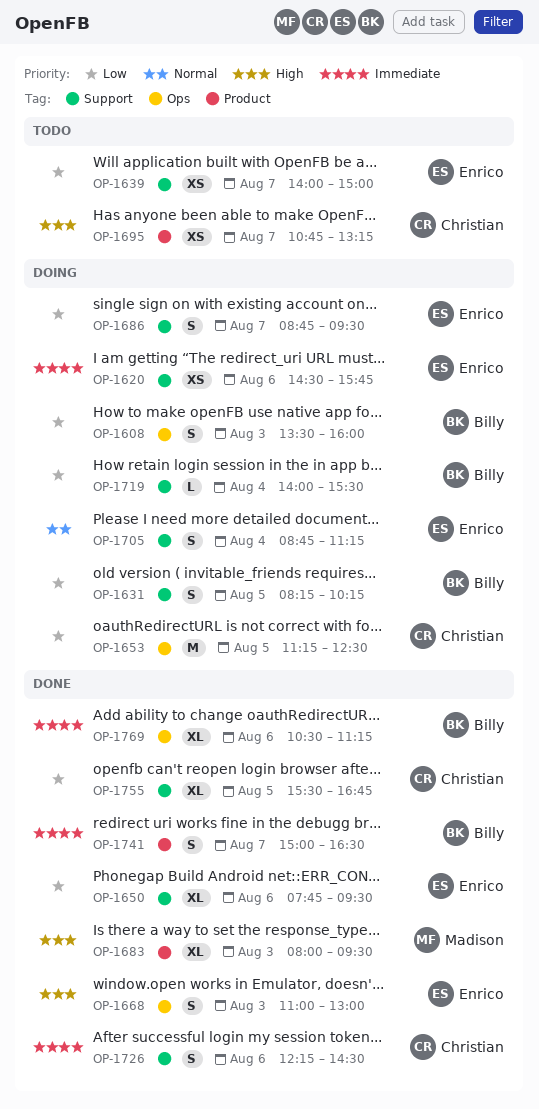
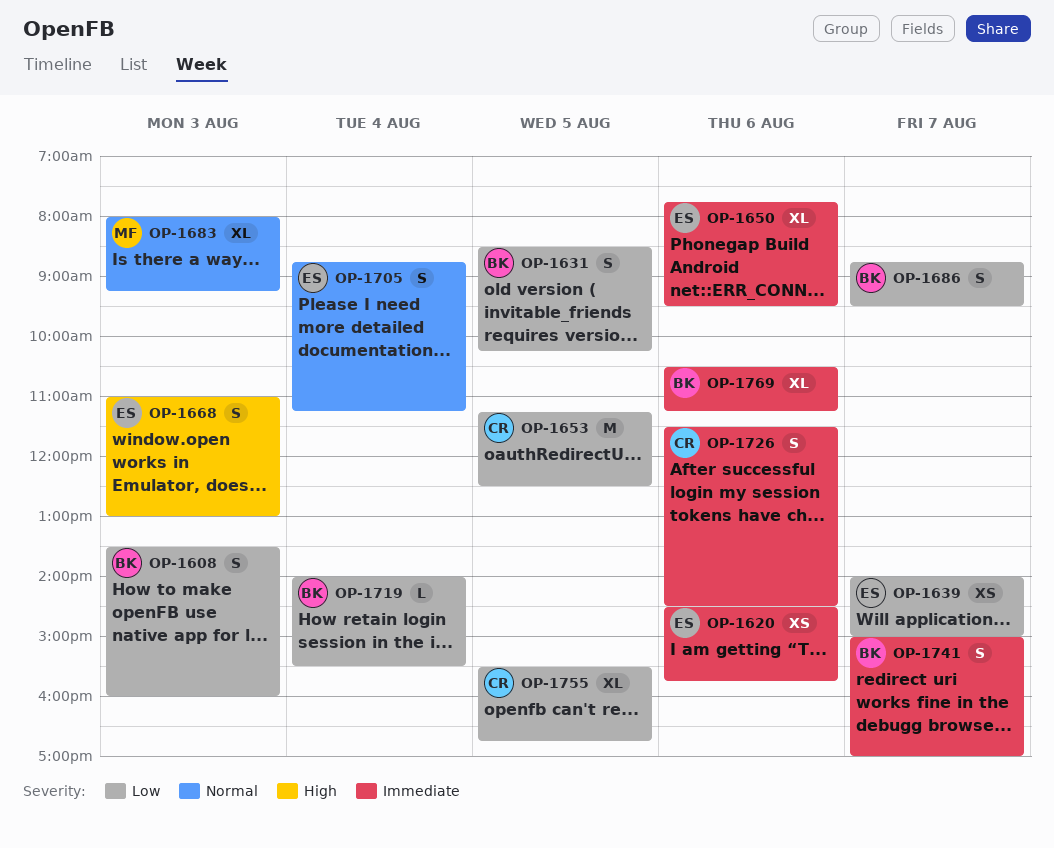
OP-1631, begins: 08:15 -> 08:30
OP-1650, priority: Low -> Immediate
OP-1683, priority: High -> Normal
OP-1683, ends: 09:30 -> 09:15
OP-1686, owner: Enrico -> Billy
OP-1695: present -> none
OP-1726, begins: 12:15 -> 11:30
OP-1741, ends: 16:30 -> 17:00

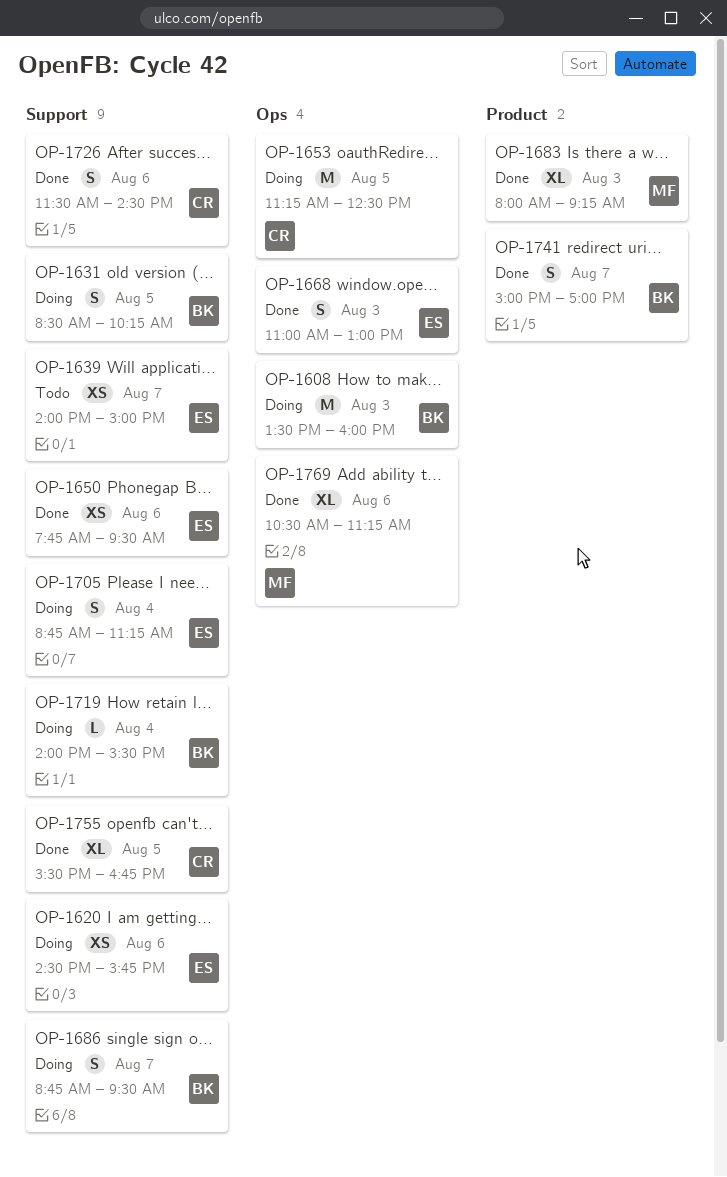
OP-1608, estimate: S -> M
OP-1650, estimate: XL -> XS
OP-1769, owner: BK -> MF

